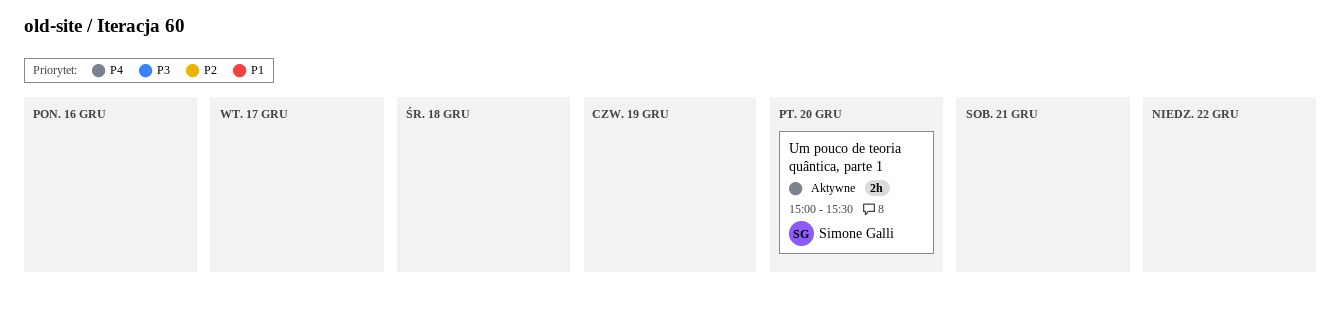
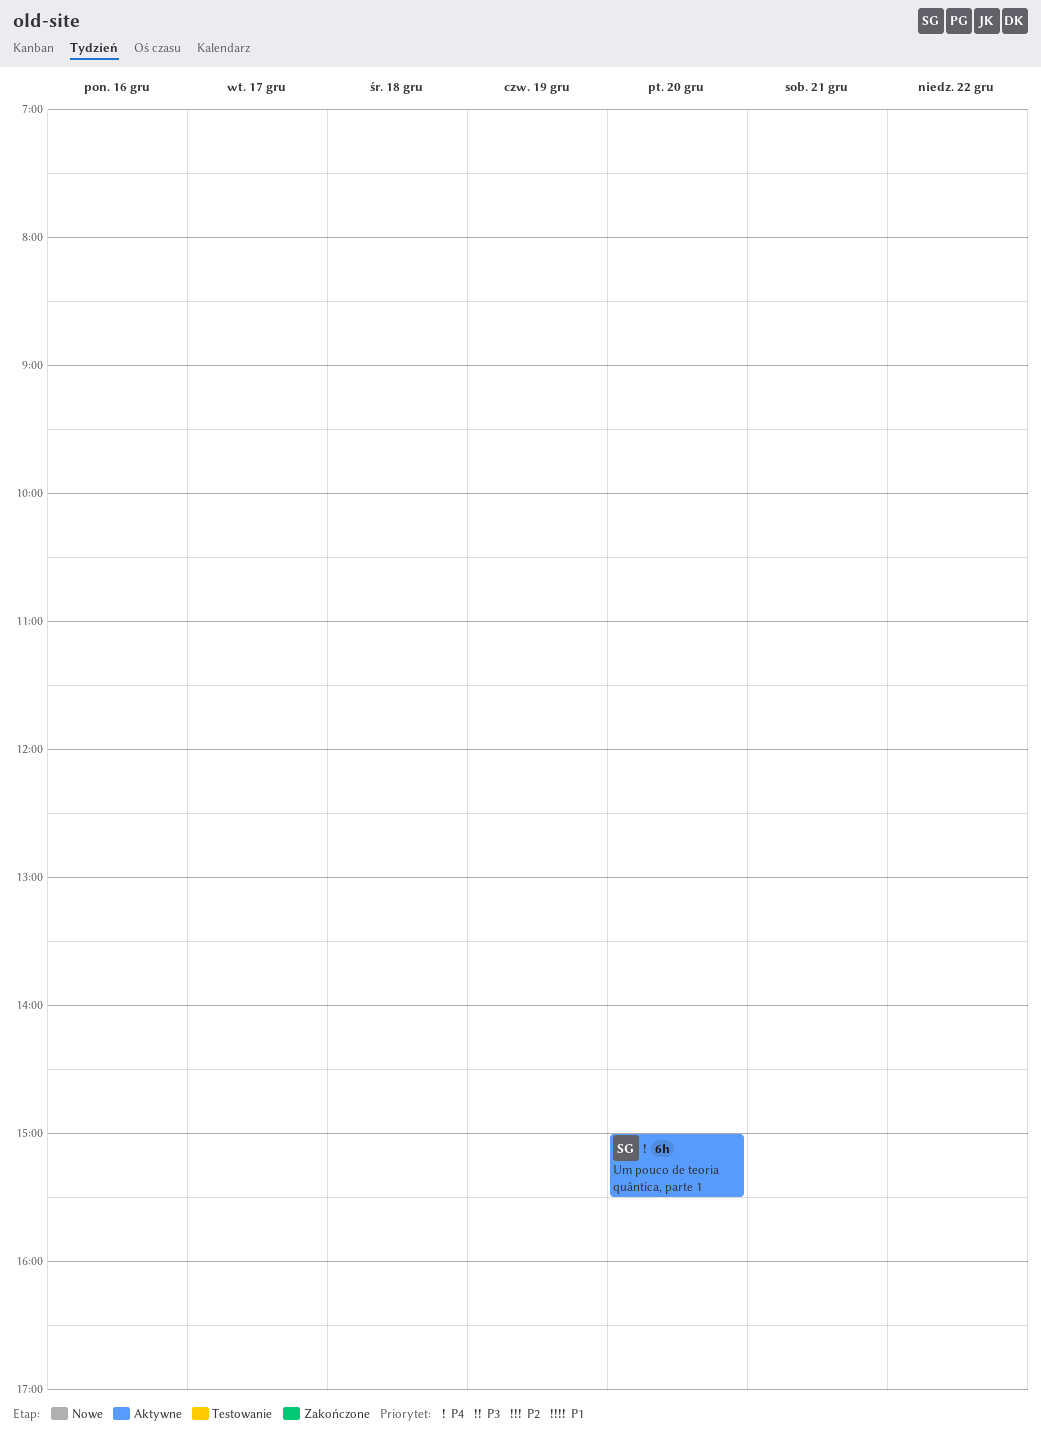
Um pouco de teoria quântica, parte 1, estimate: 2h -> 6h

